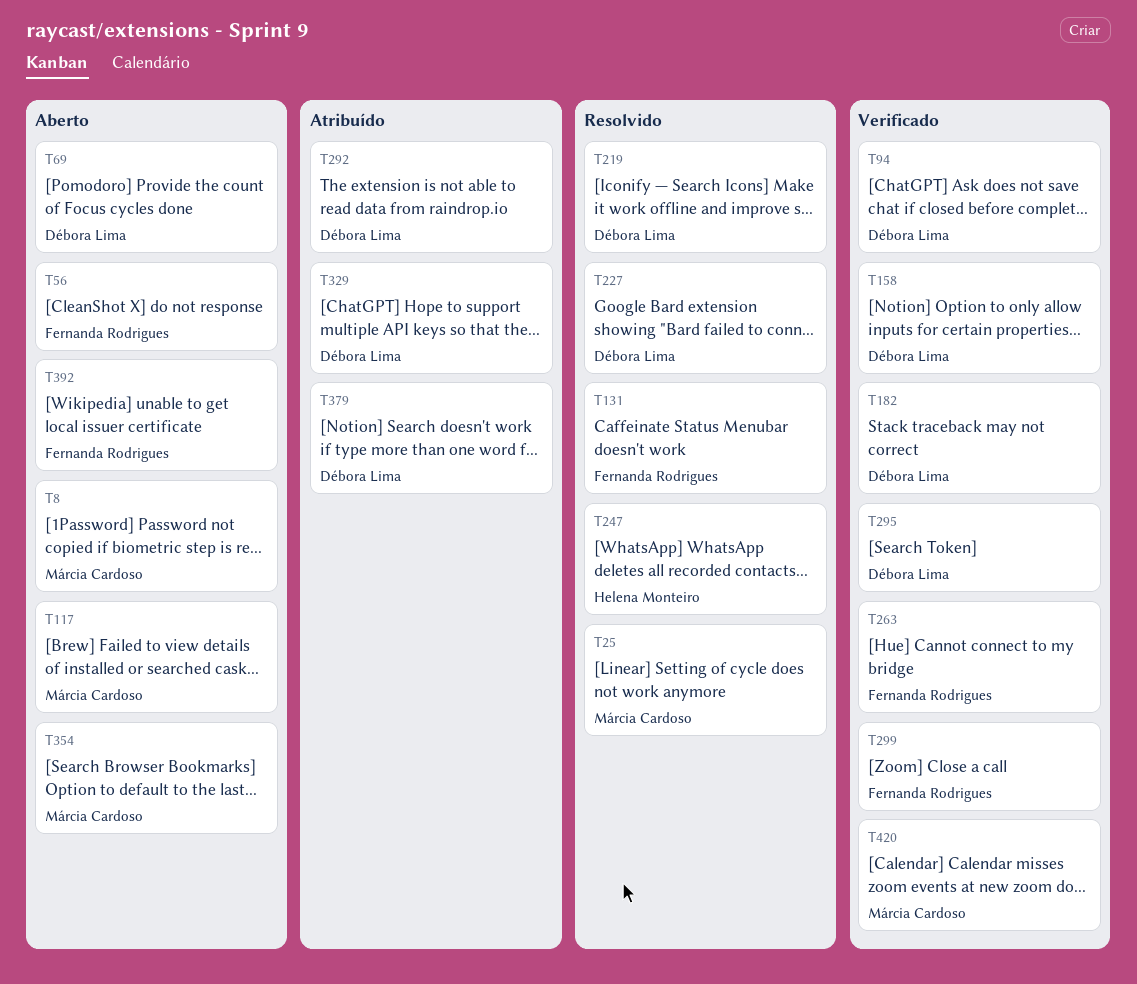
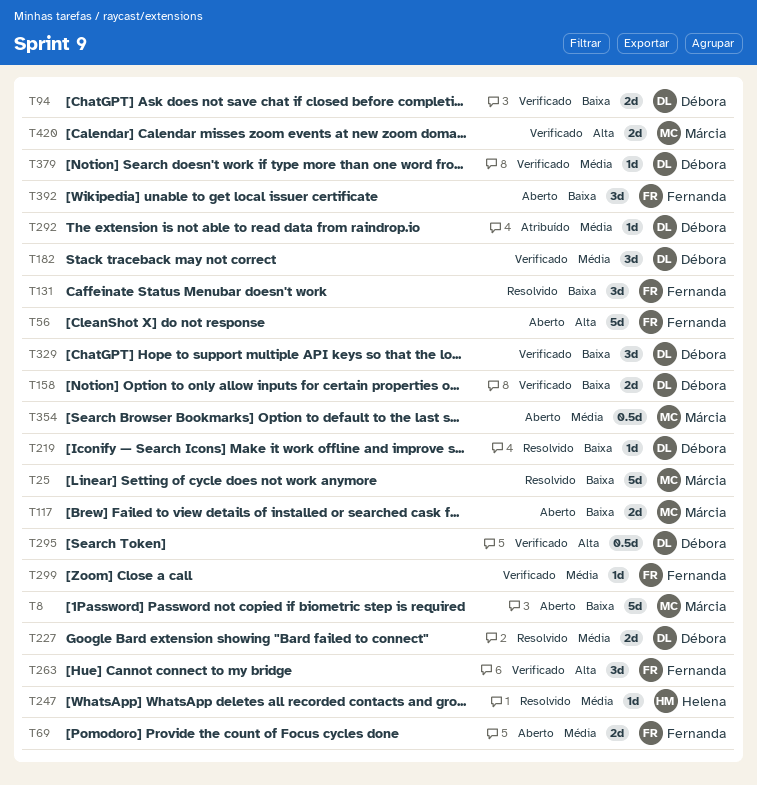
T69, owner: Débora Lima -> Fernanda Rodrigues
T329, status: Atribuído -> Verificado
T379, status: Atribuído -> Verificado

